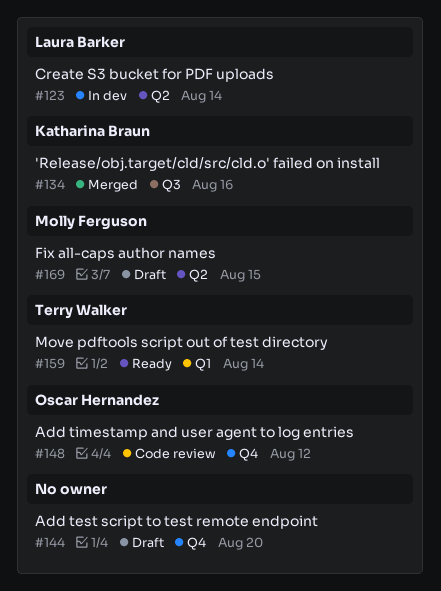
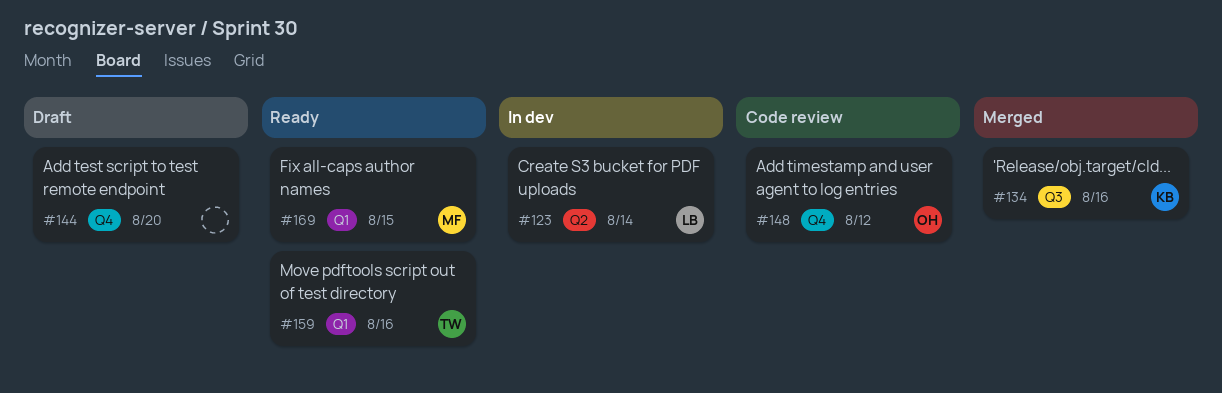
#159, due: Aug 14 -> Aug 16
#169, status: Draft -> Ready
#169, label: Q2 -> Q1

